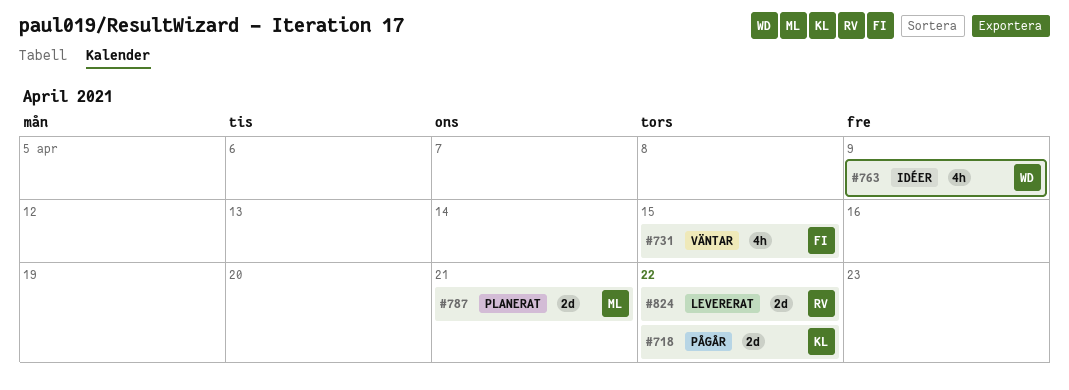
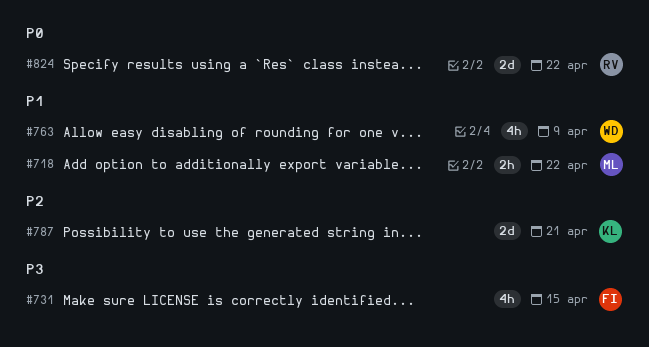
#718, owner: KL -> ML
#718, estimate: 2d -> 2h
#787, owner: ML -> KL

